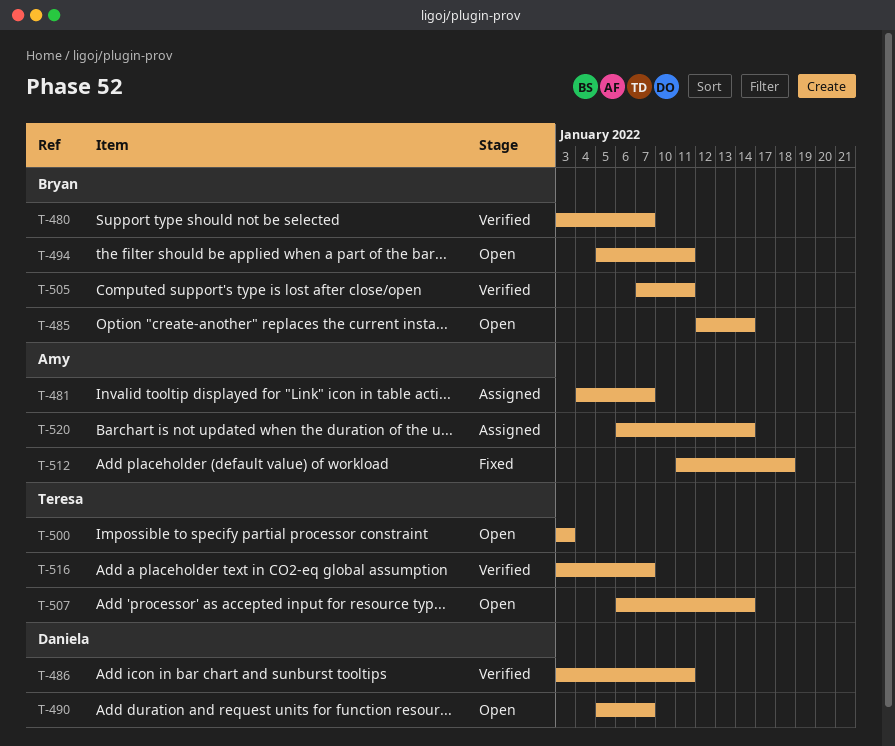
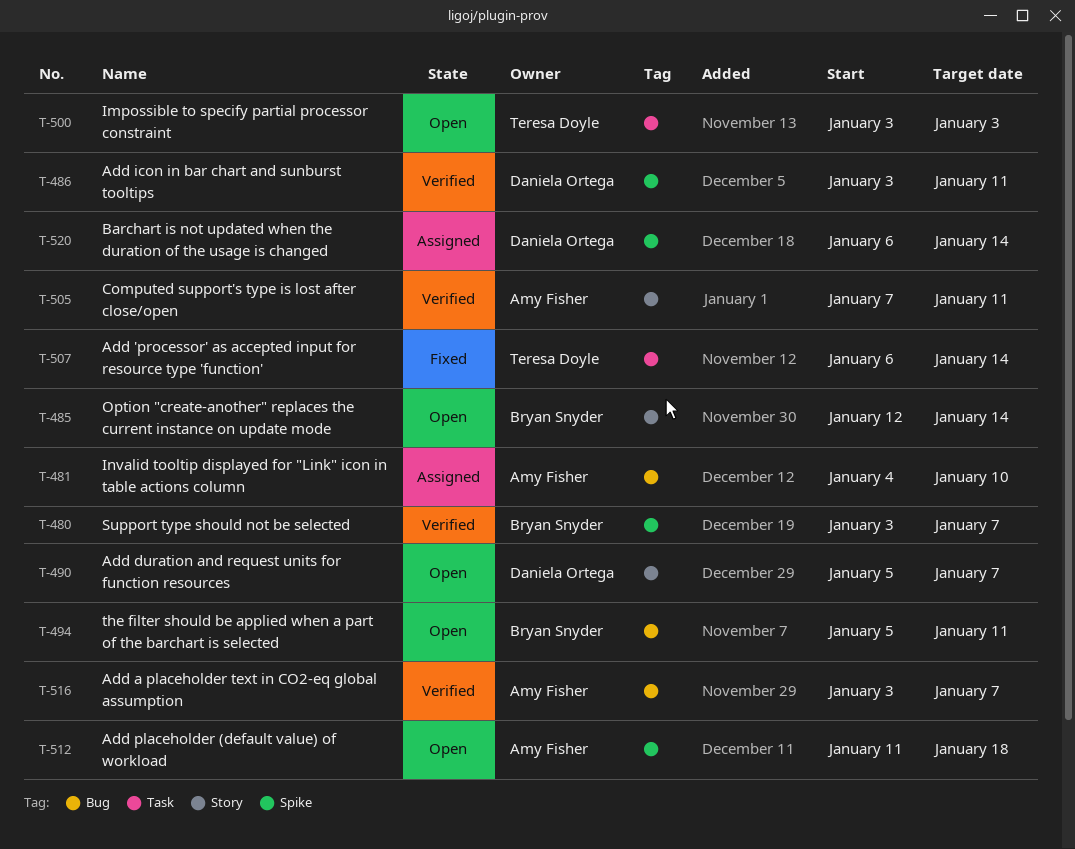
T-481, due: Jan 7 -> Jan 10
T-505, owner: Bryan Snyder -> Amy Fisher
T-507, status: Open -> Fixed
T-512, status: Fixed -> Open
T-516, owner: Teresa Doyle -> Amy Fisher
T-520, owner: Amy Fisher -> Daniela Ortega

